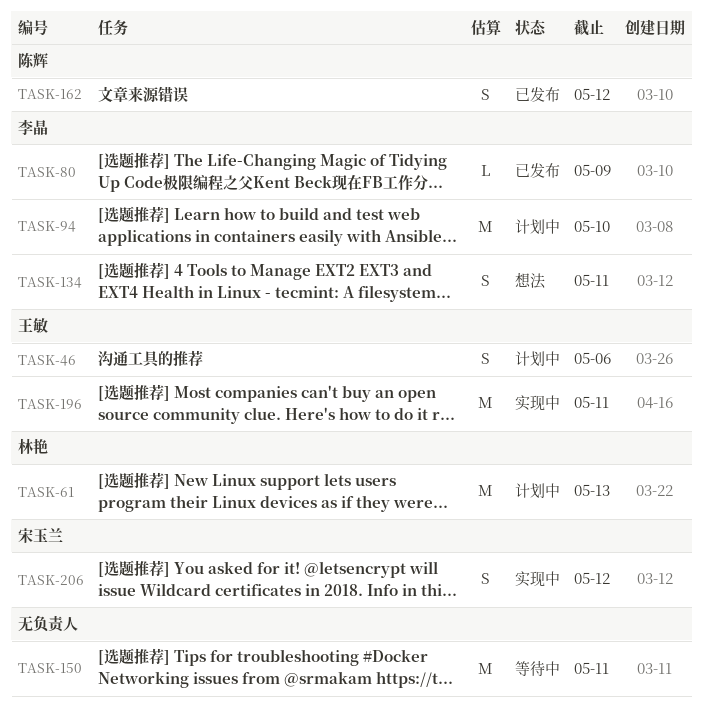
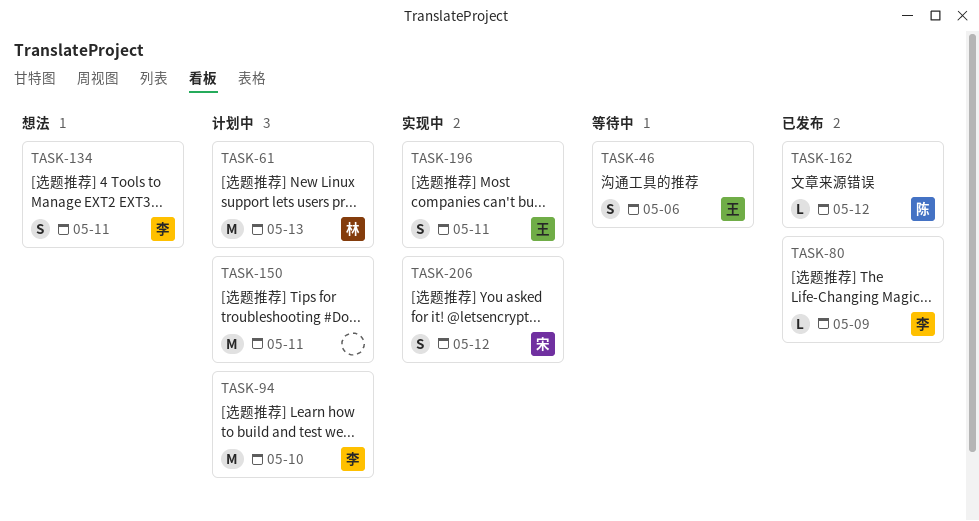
TASK-46, status: 计划中 -> 等待中
TASK-150, status: 等待中 -> 计划中
TASK-162, estimate: S -> L
TASK-196, estimate: M -> S

